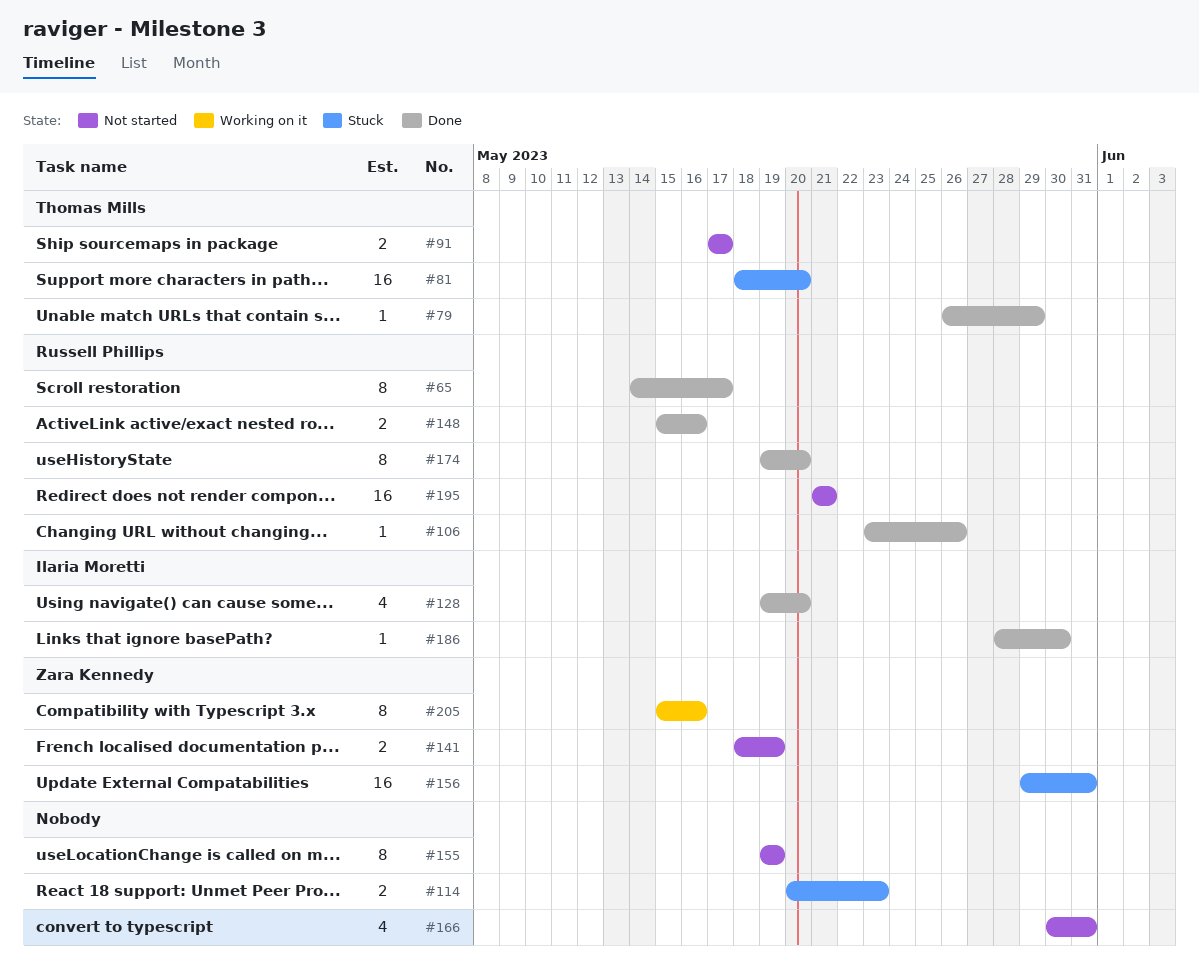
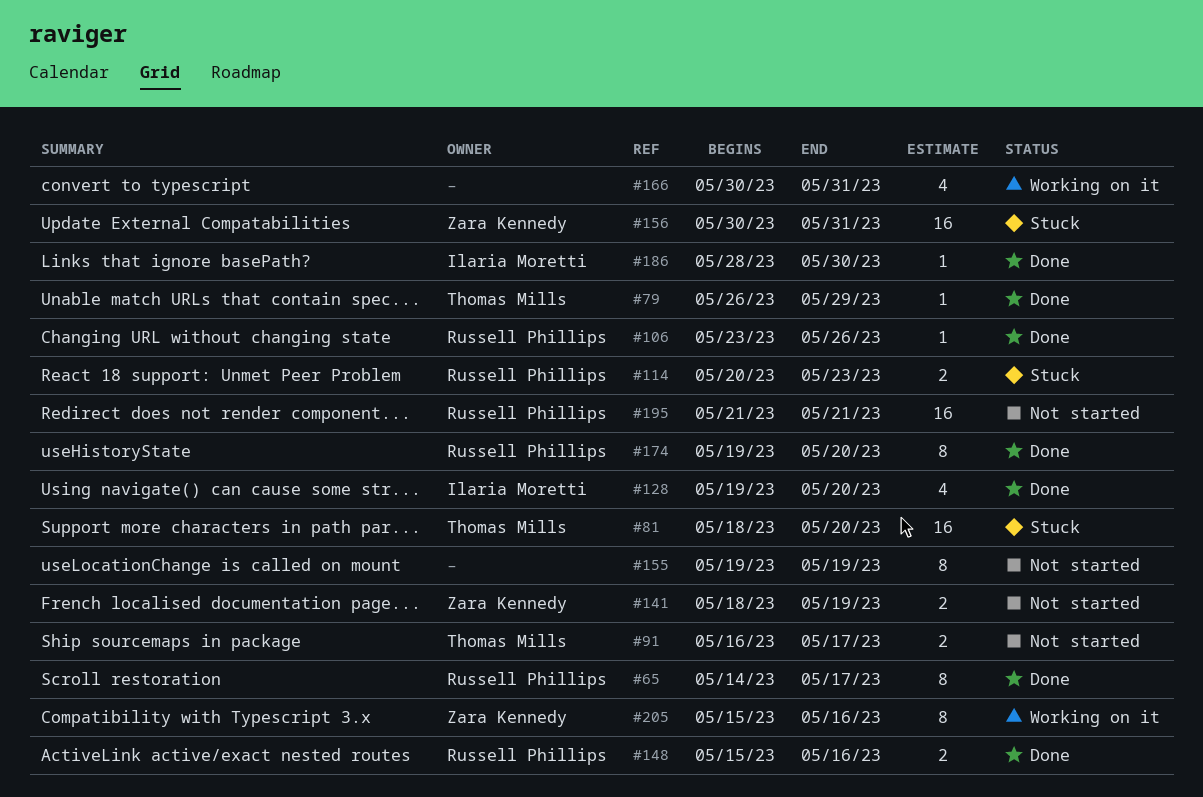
#91, start: May 17 -> May 16
#114, owner: none -> Russell Phillips
#156, start: May 29 -> May 30
#166, status: Not started -> Working on it

